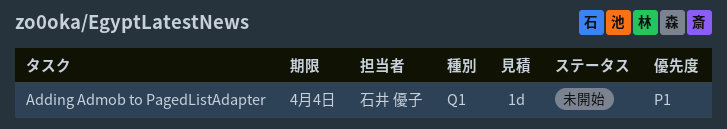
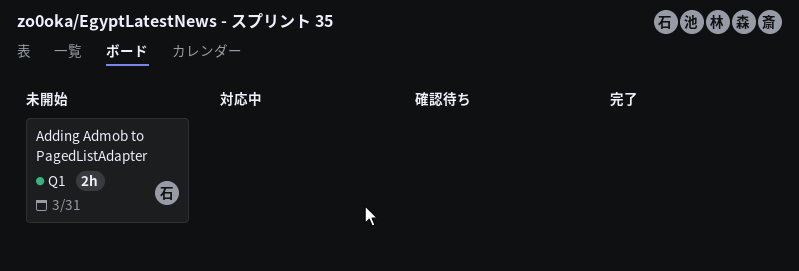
Adding Admob to PagedListAdapter, estimate: 1d -> 2h
Adding Admob to PagedListAdapter, due: Apr 4 -> Mar 31

